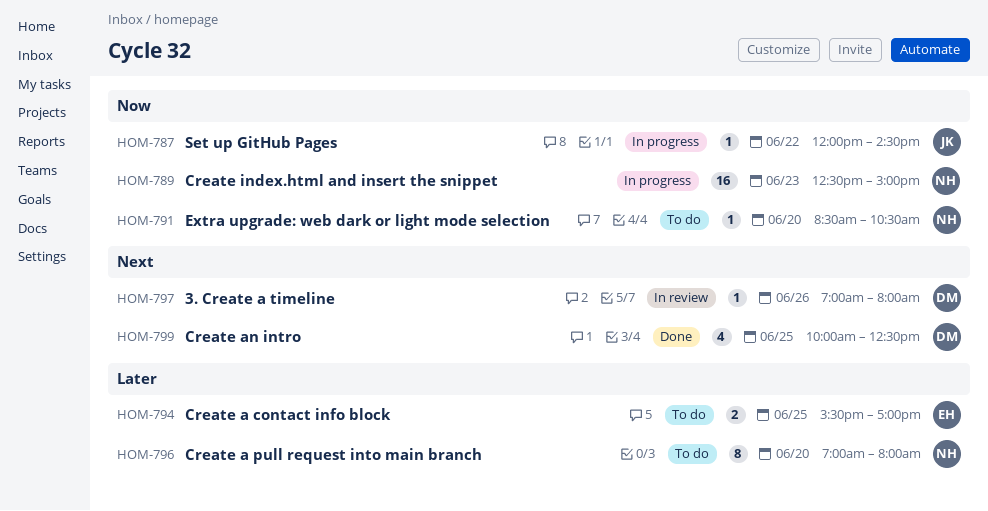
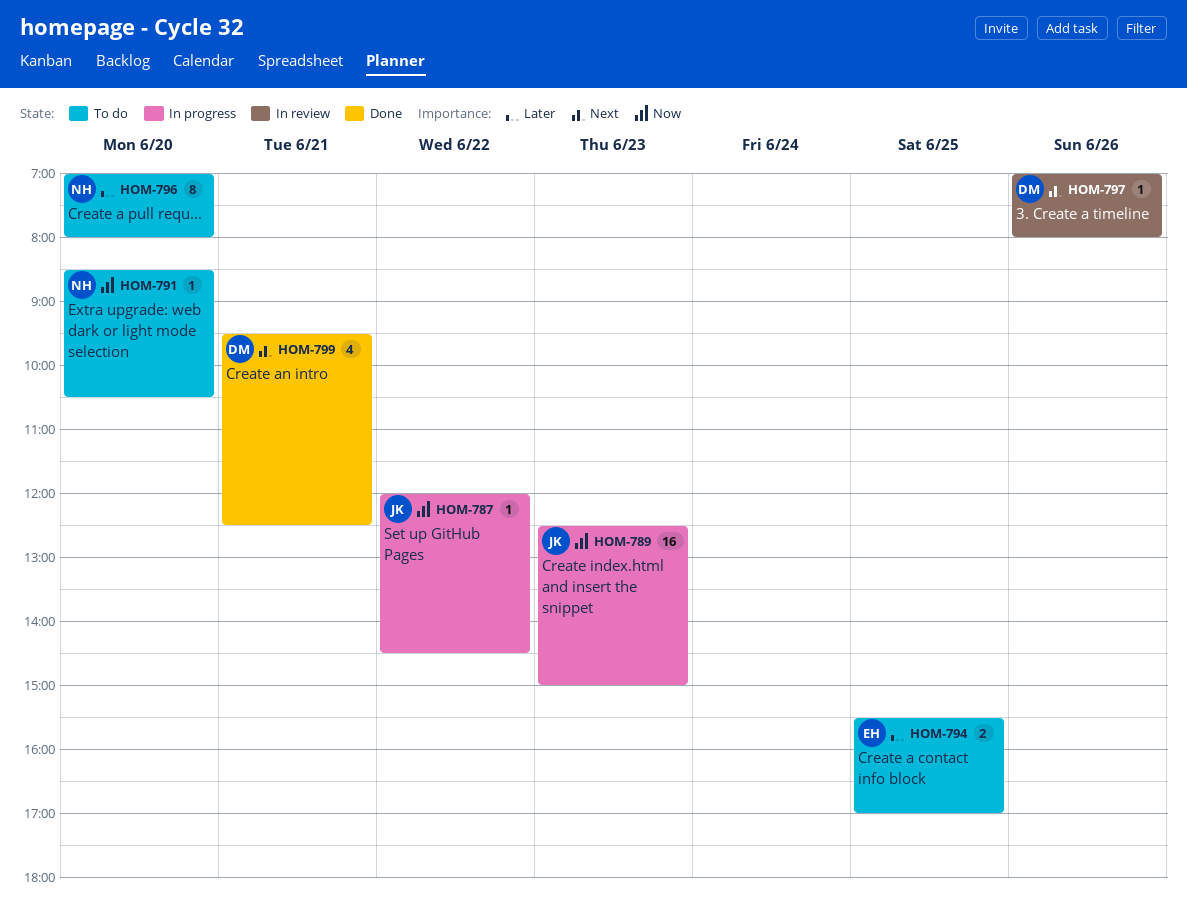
HOM-789, owner: NH -> JK
HOM-799, day: Jun 25 -> Jun 21
HOM-799, begins: 10:00 -> 09:30

